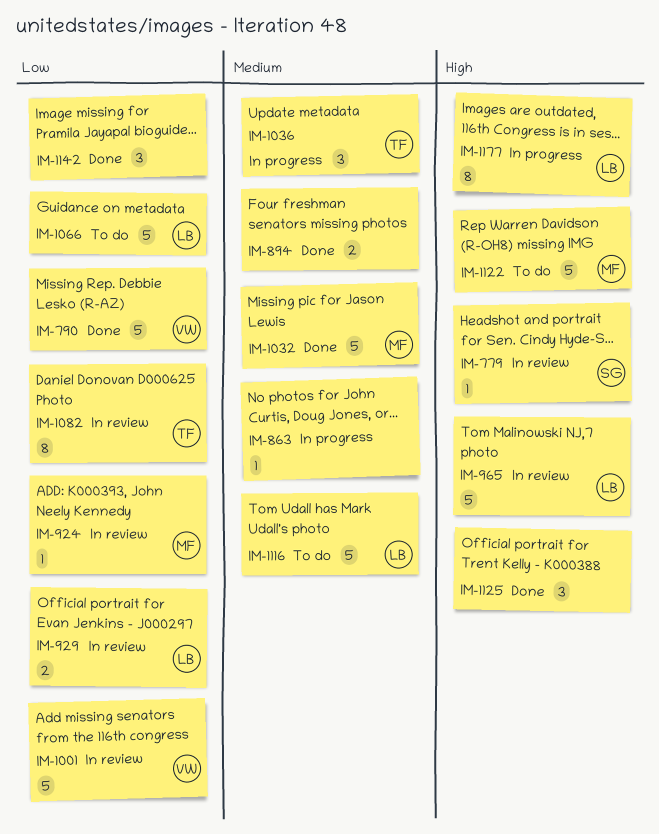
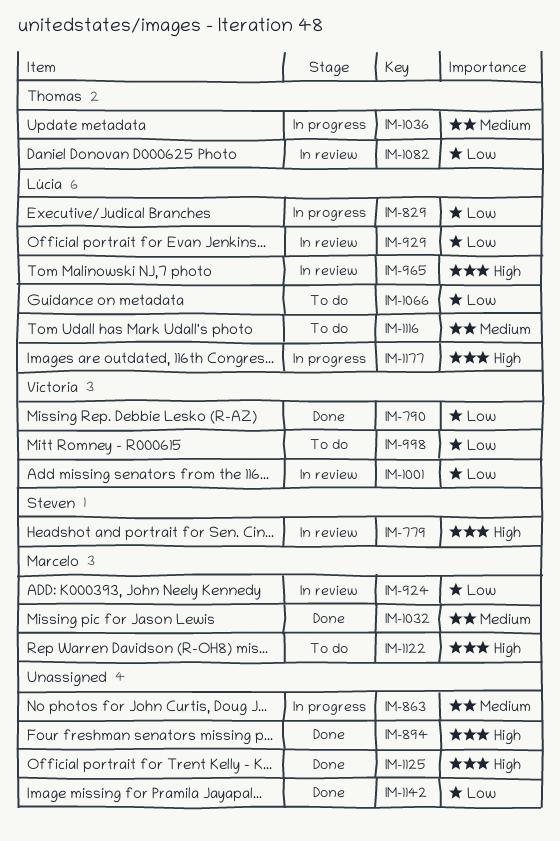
IM-829: none -> present
IM-894, priority: Medium -> High
IM-998: none -> present

